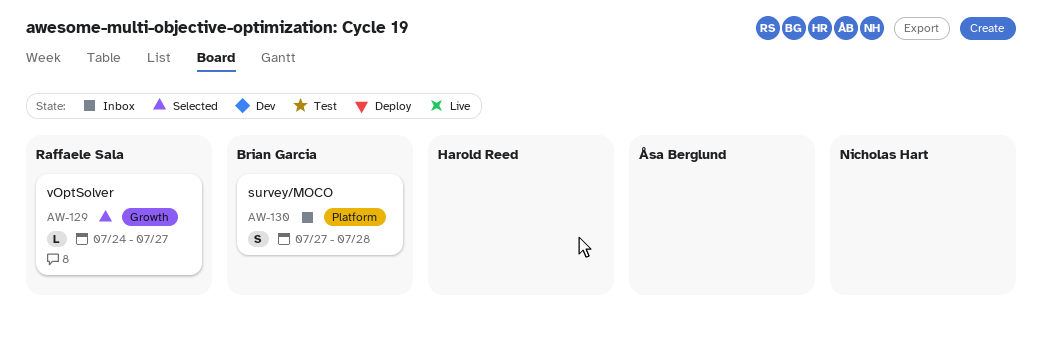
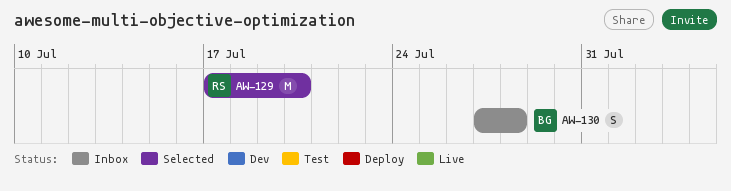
AW-129, estimate: L -> M
AW-129, start: Jul 24 -> Jul 17
AW-129, due: Jul 27 -> Jul 20

